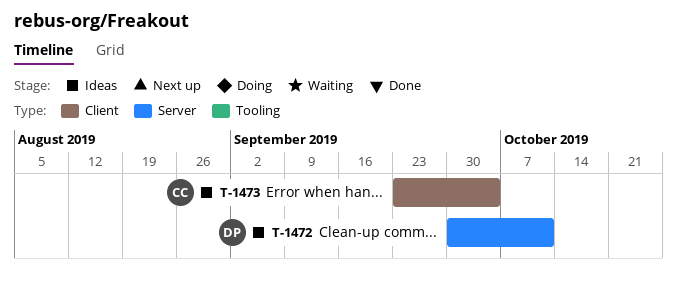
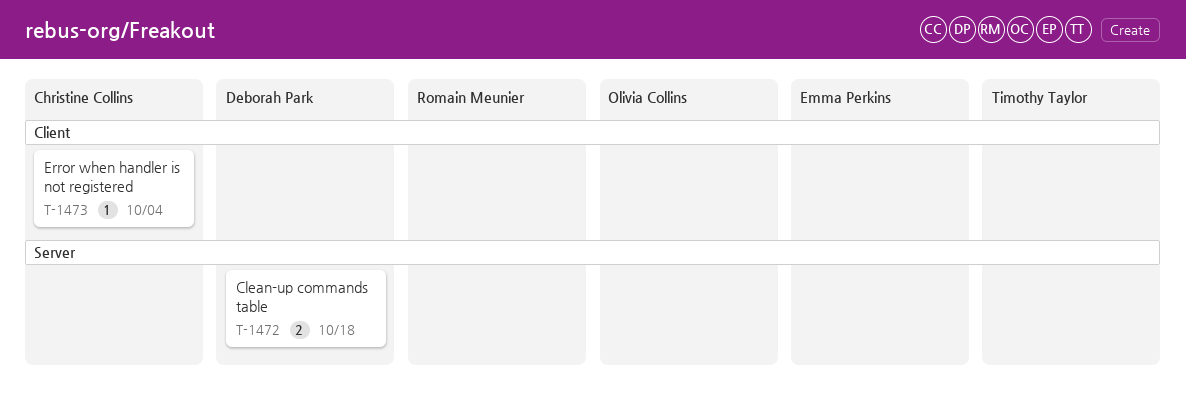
T-1472, due: Oct 11 -> Oct 18

